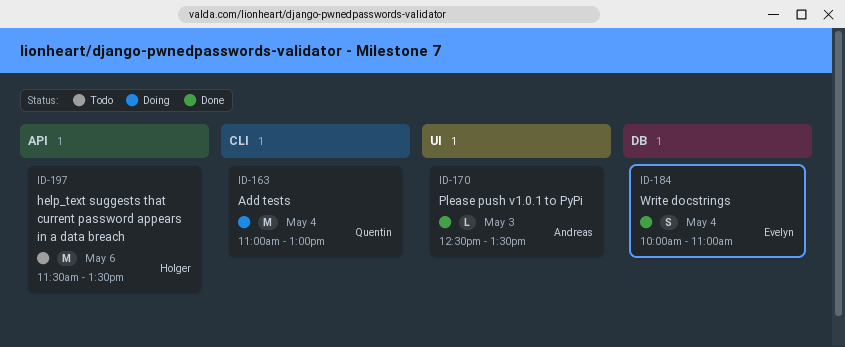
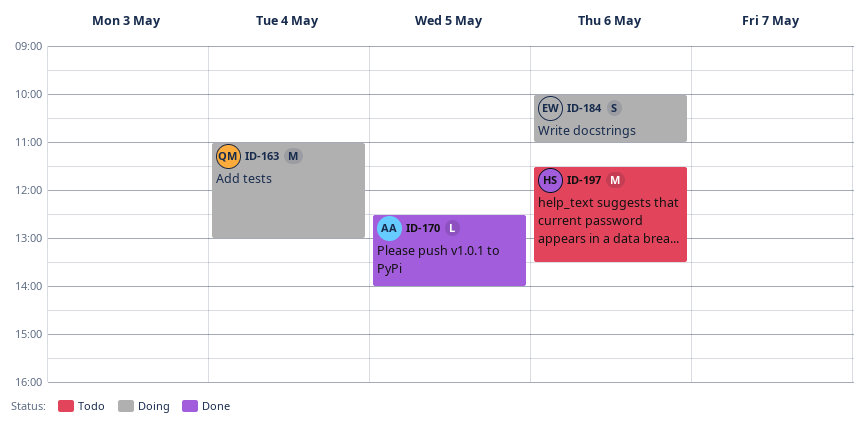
ID-170, day: May 3 -> May 5
ID-170, ends: 13:30 -> 14:00
ID-184, status: Done -> Doing
ID-184, day: May 4 -> May 6

